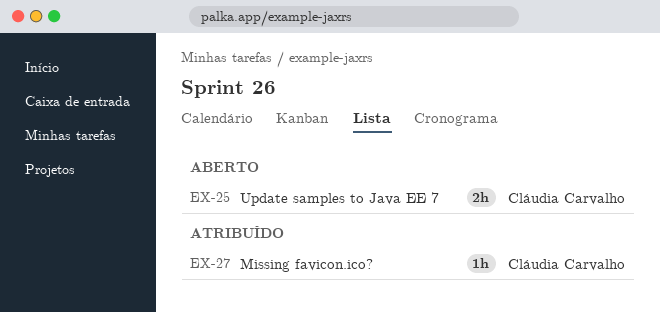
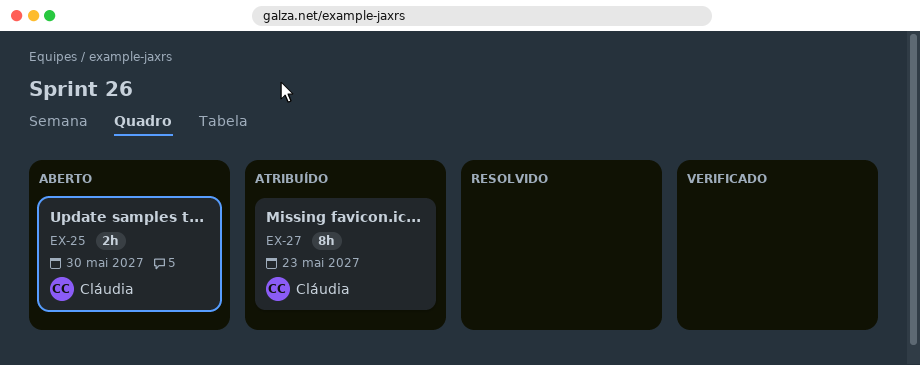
EX-27, estimate: 1h -> 8h

